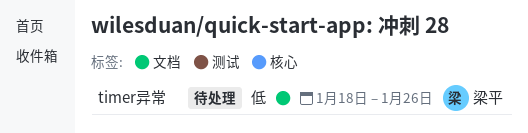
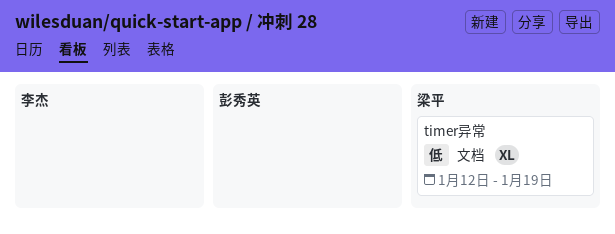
timer异常, start: Jan 18 -> Jan 12
timer异常, due: Jan 26 -> Jan 19

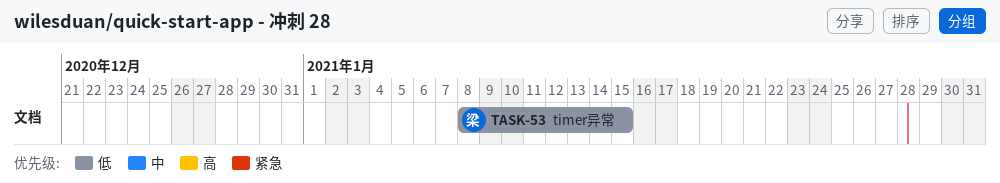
timer异常, start: Jan 12 -> Jan 8
timer异常, due: Jan 19 -> Jan 15

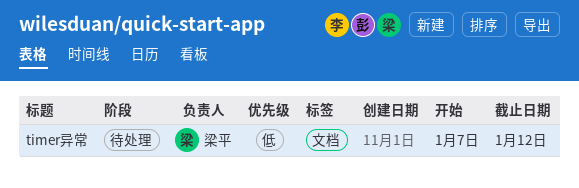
timer异常, start: Jan 8 -> Jan 7
timer异常, due: Jan 15 -> Jan 12

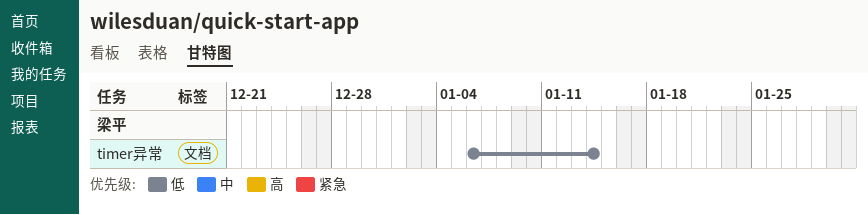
timer异常, start: Jan 7 -> Jan 6
timer异常, due: Jan 12 -> Jan 14

